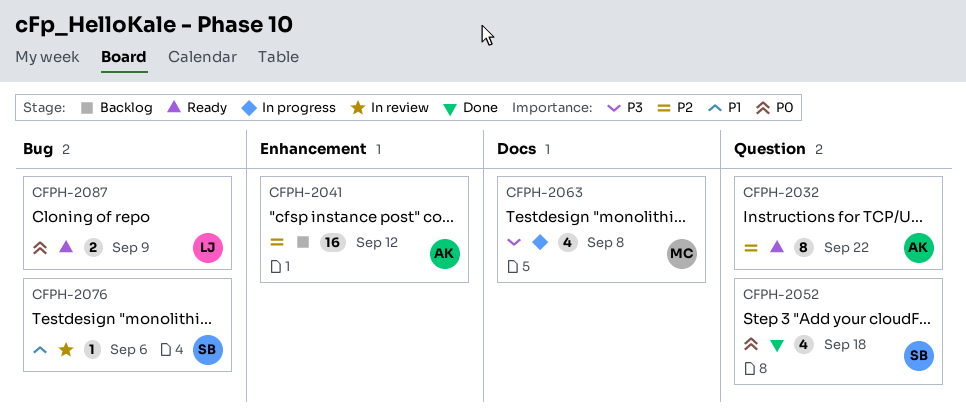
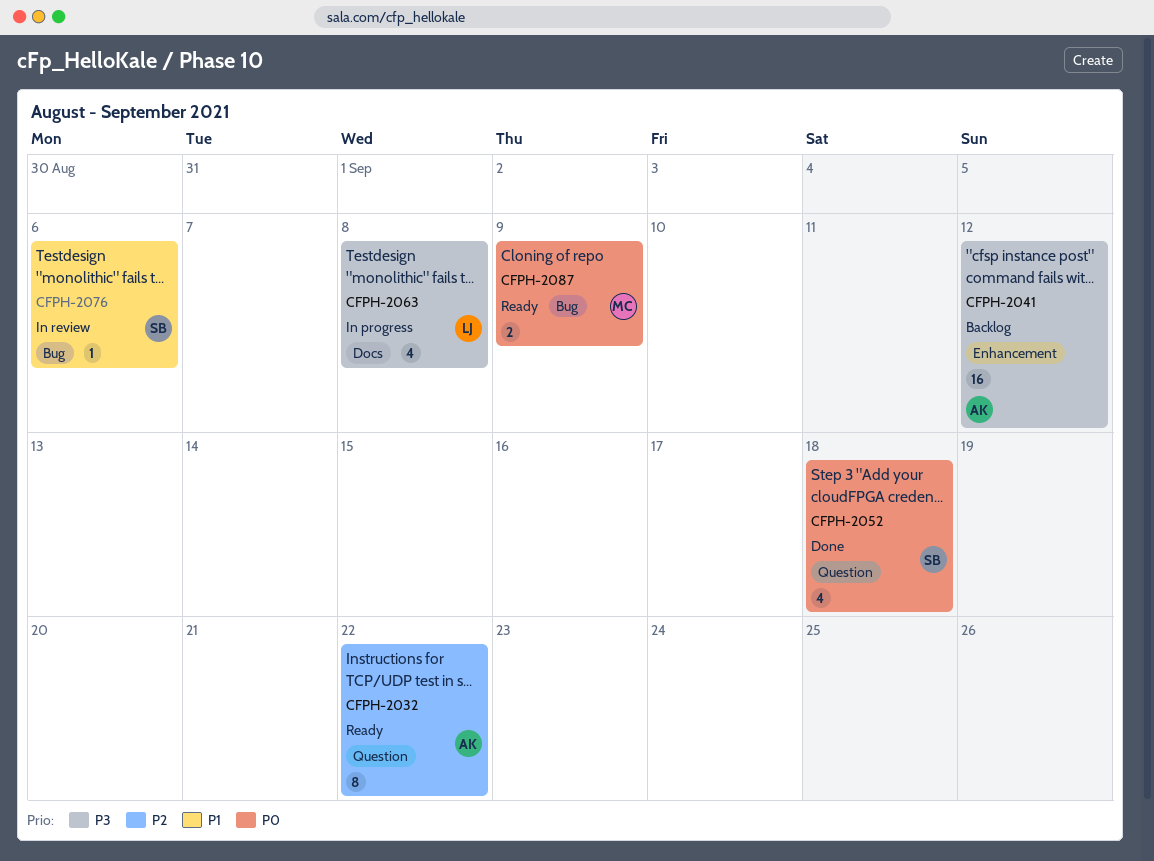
CFPH-2041, priority: P2 -> P3
CFPH-2063, owner: MC -> LJ
CFPH-2087, owner: LJ -> MC

